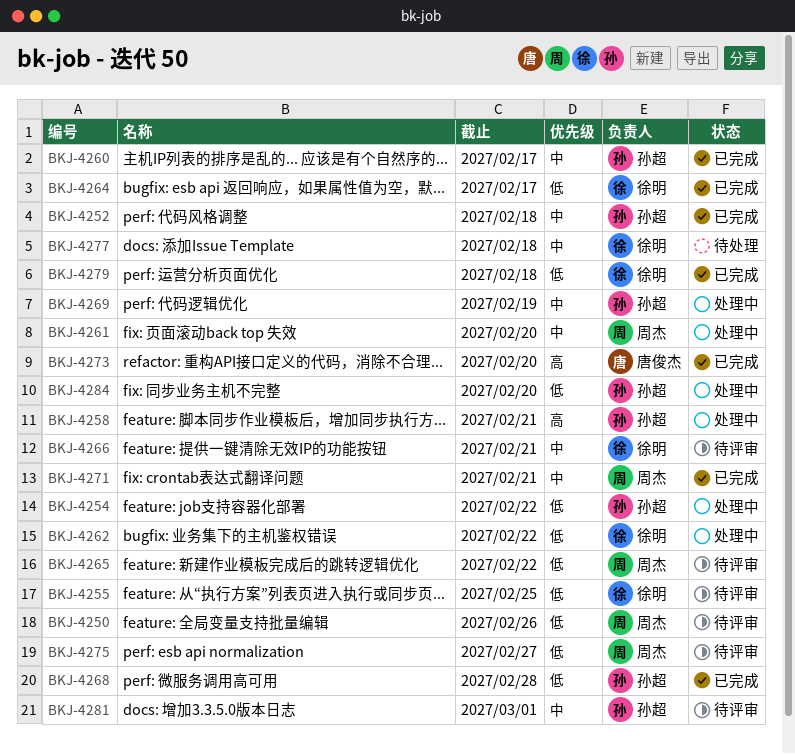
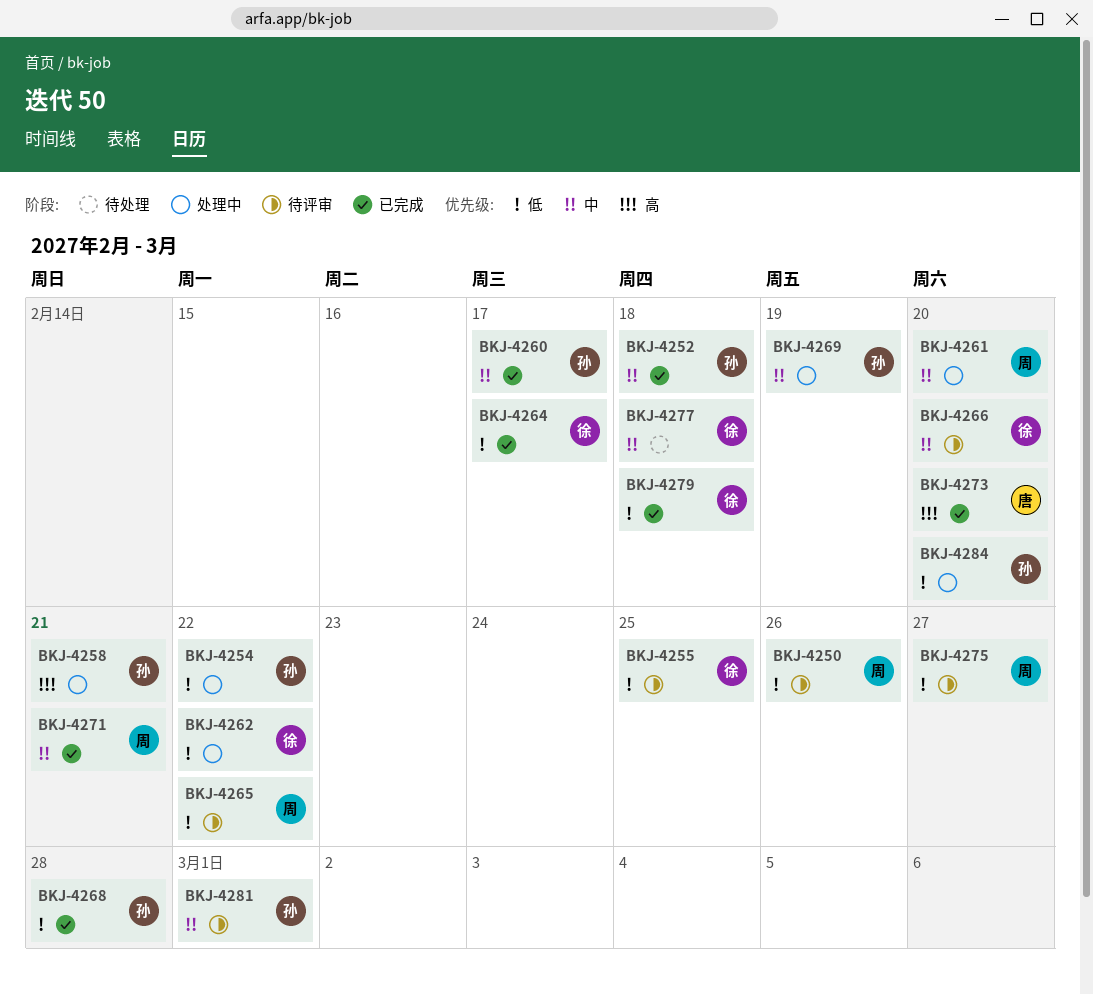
BKJ-4266, due: Feb 21 -> Feb 20

